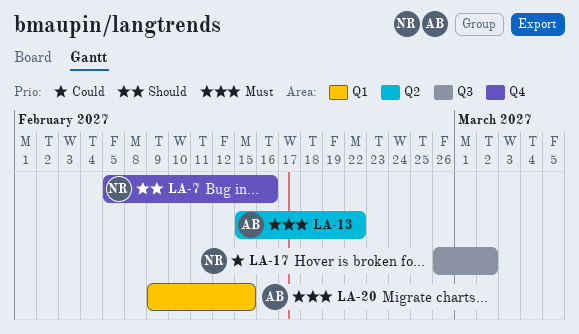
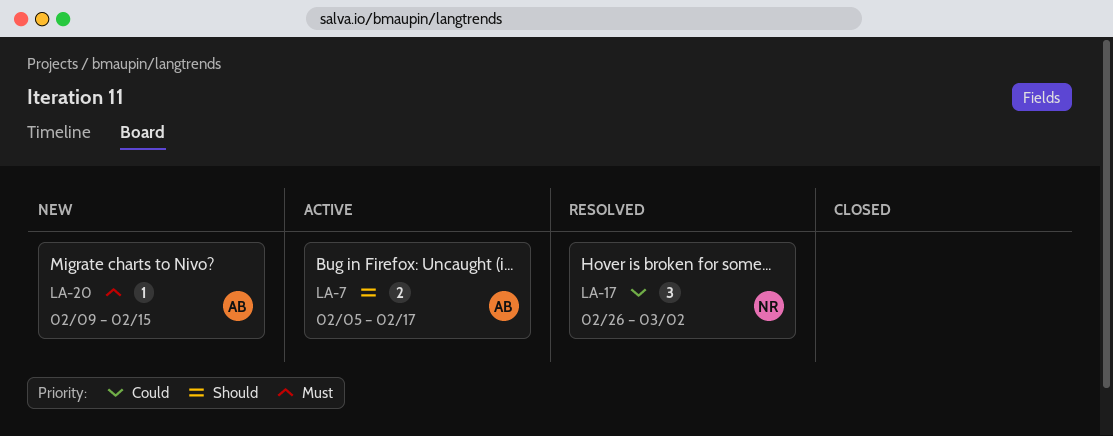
LA-7, owner: NR -> AB
LA-7, due: Feb 16 -> Feb 17
LA-13: present -> none

